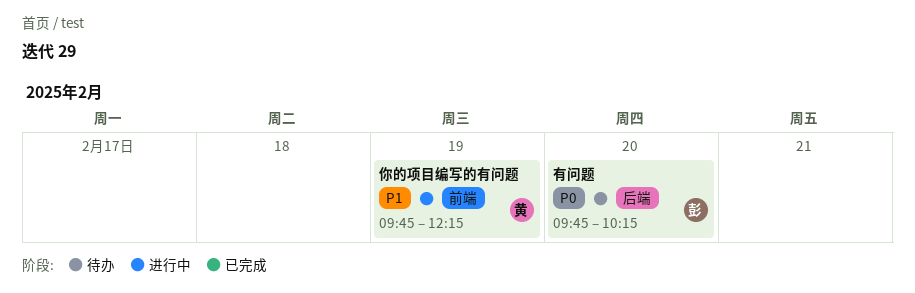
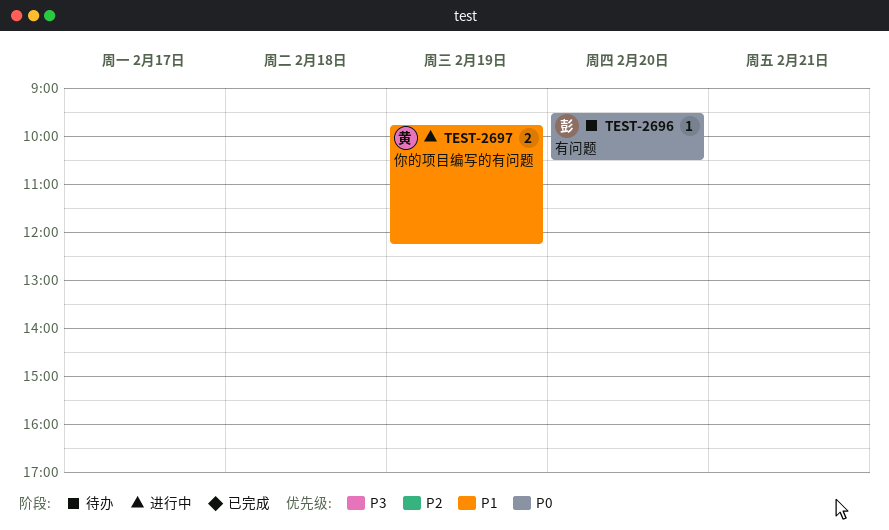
有问题, begins: 09:45 -> 09:30
有问题, ends: 10:15 -> 10:30

